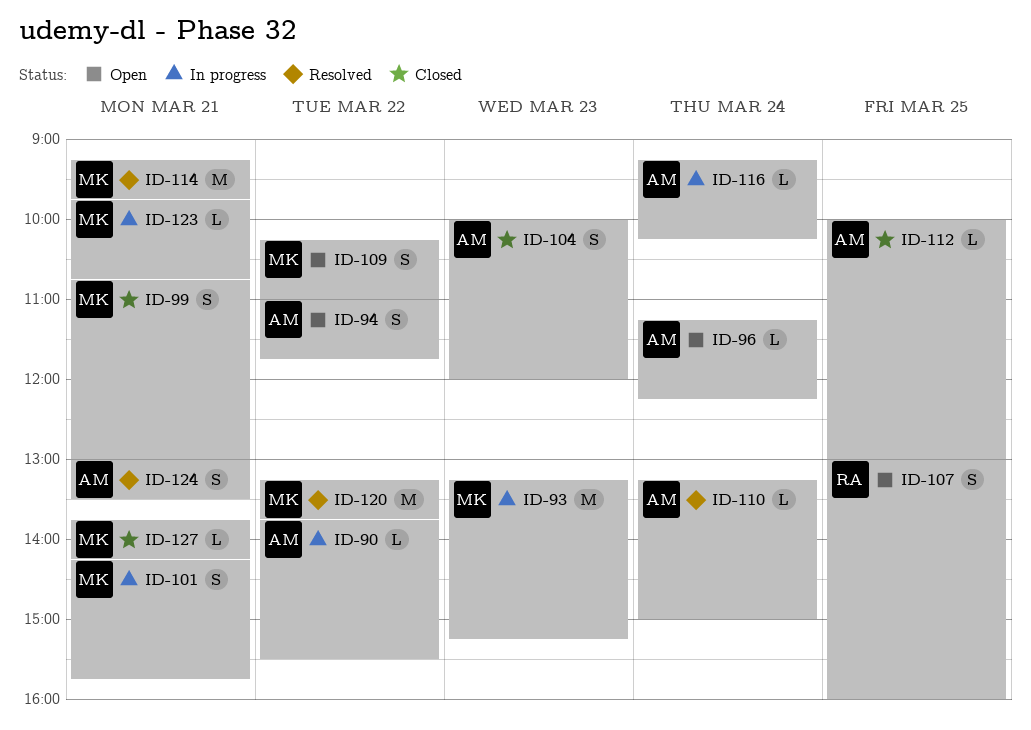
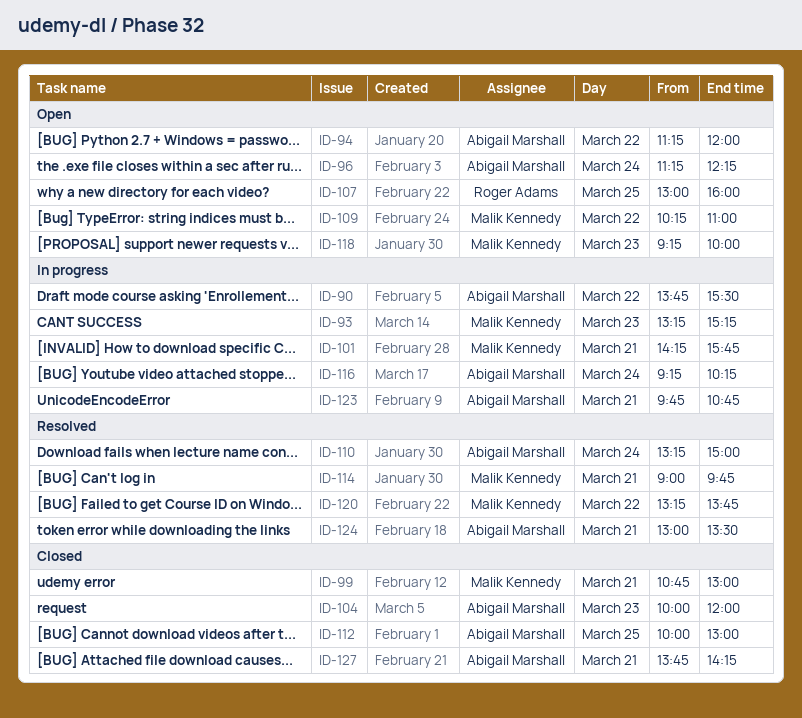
ID-94, begins: 11:00 -> 11:15
ID-94, ends: 11:45 -> 12:00
ID-114, begins: 09:15 -> 09:00
ID-118: none -> present
ID-123, owner: Malik Kennedy -> Abigail Marshall
ID-127, owner: Malik Kennedy -> Abigail Marshall

